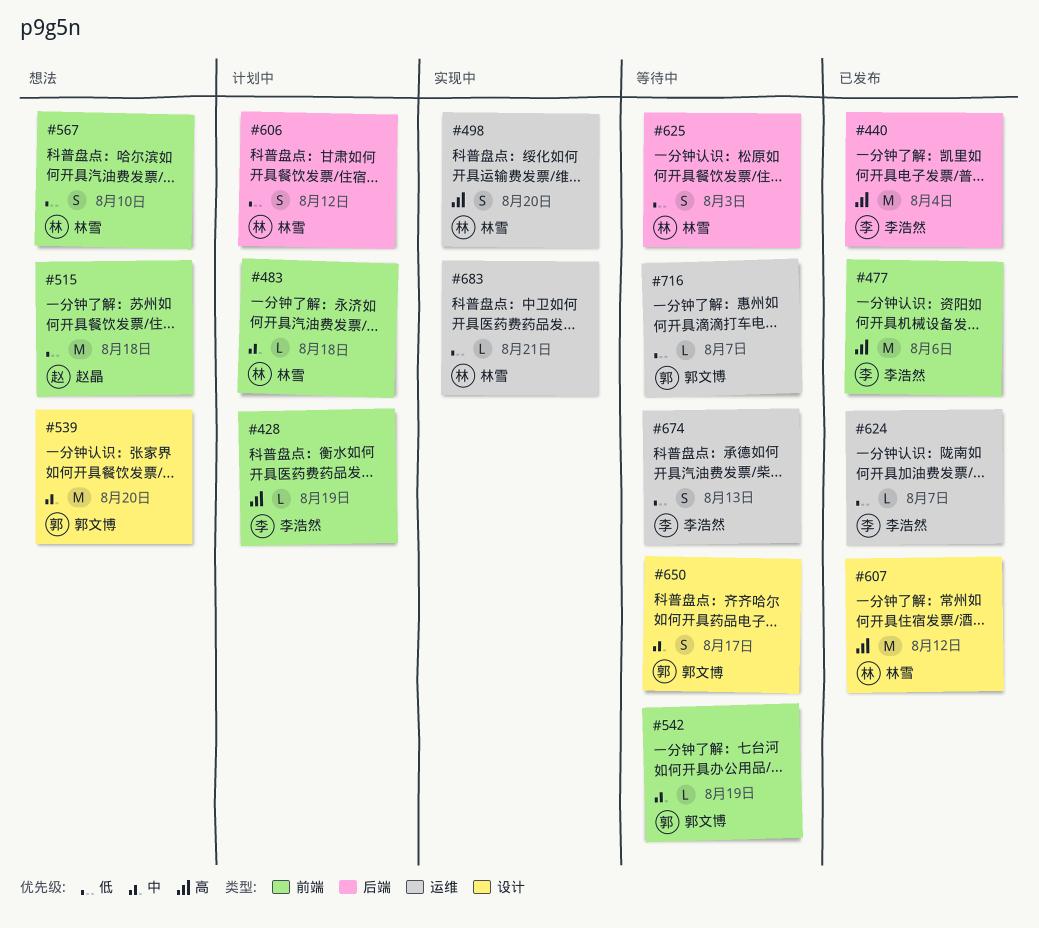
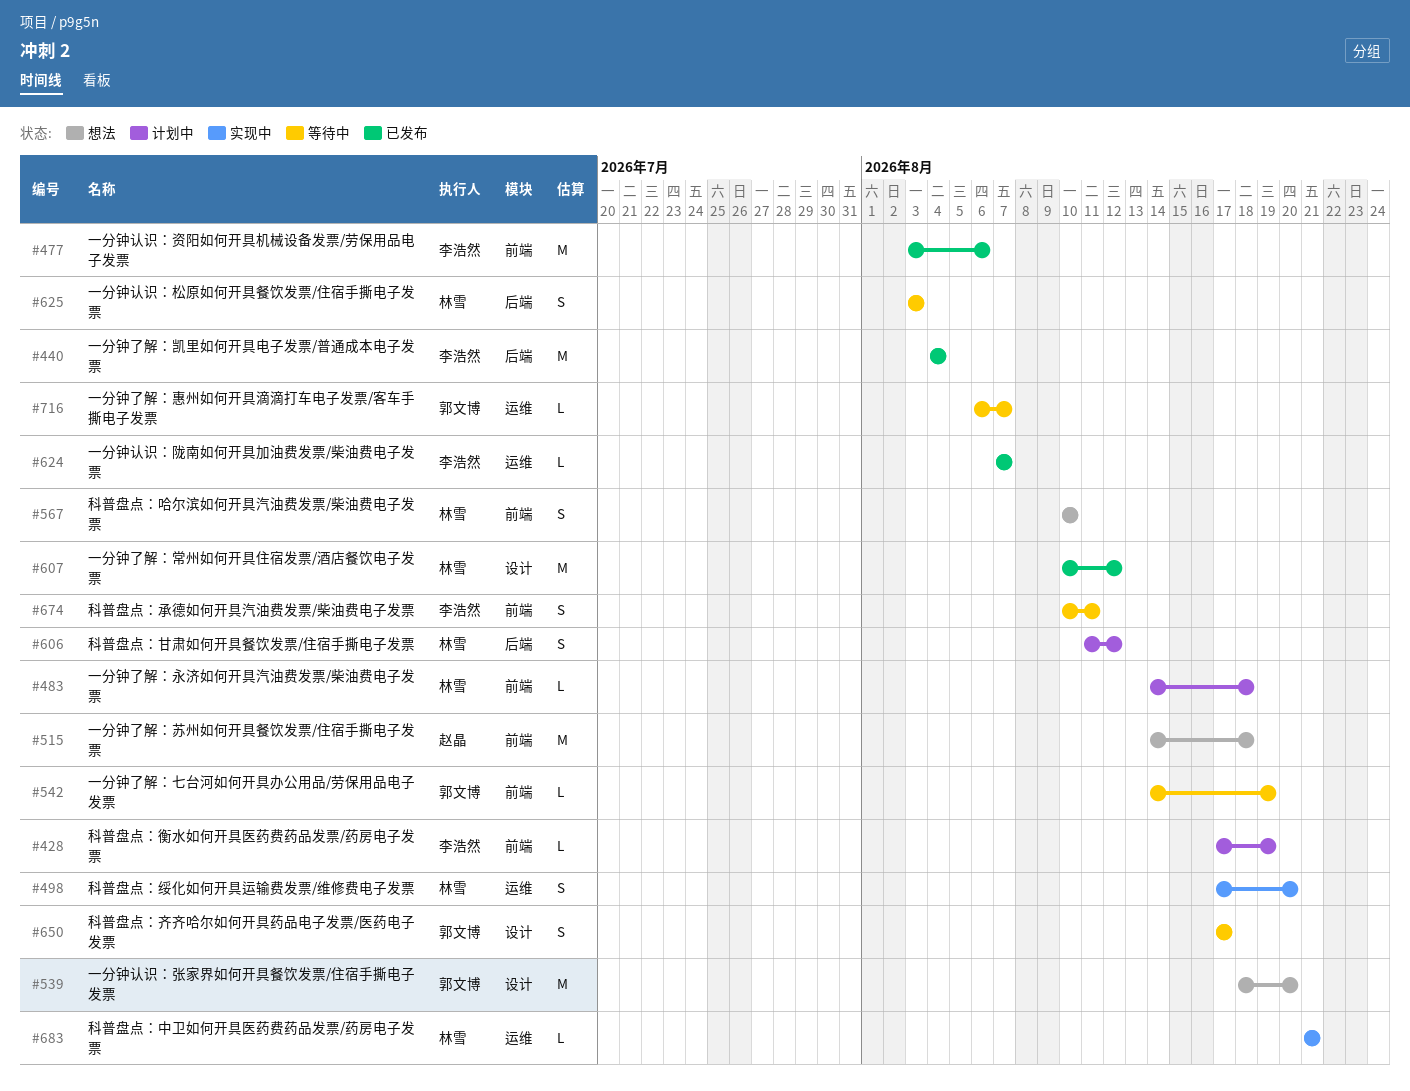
#674, label: 运维 -> 前端
#674, due: Aug 13 -> Aug 11

